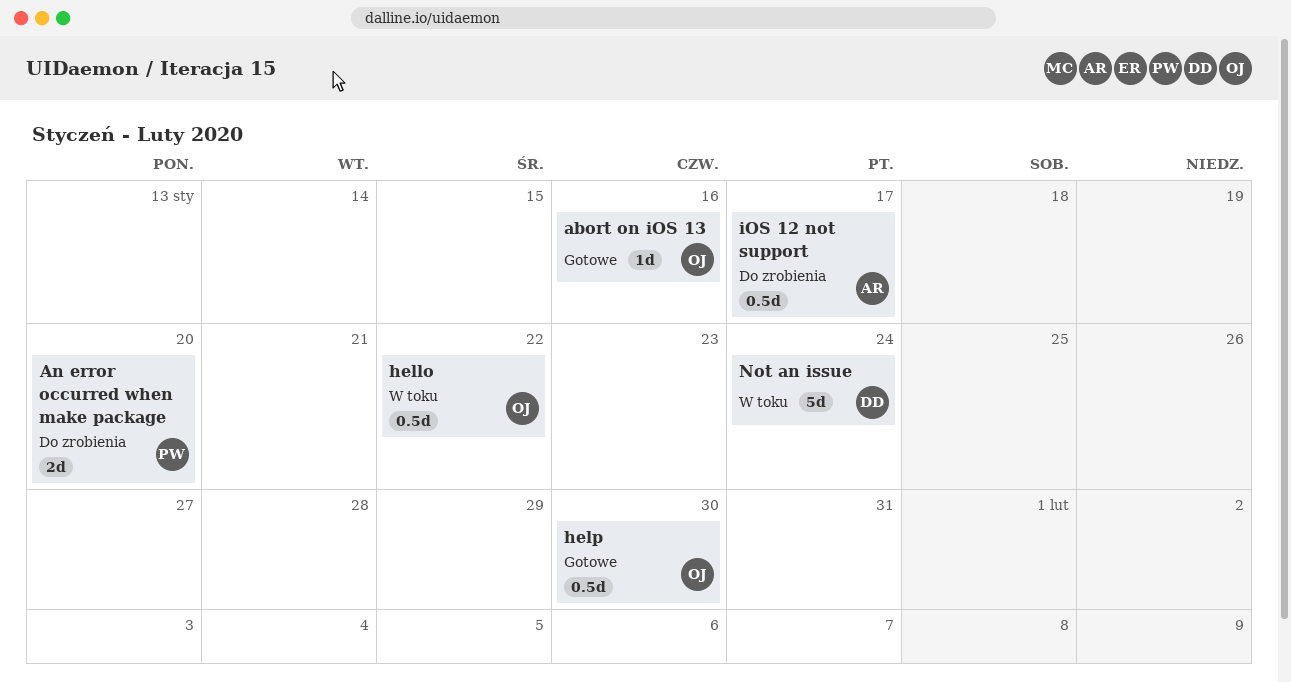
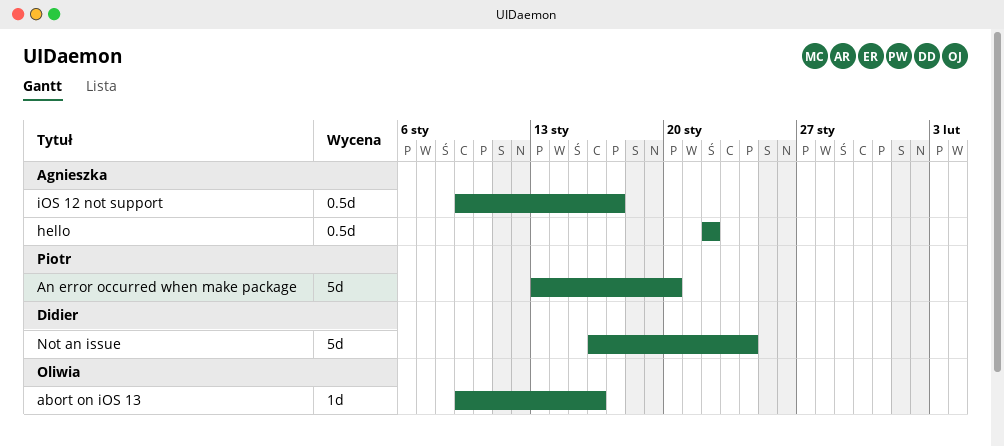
An error occurred when make package, estimate: 2d -> 5d
hello, owner: Oliwia -> Agnieszka
help: present -> none

